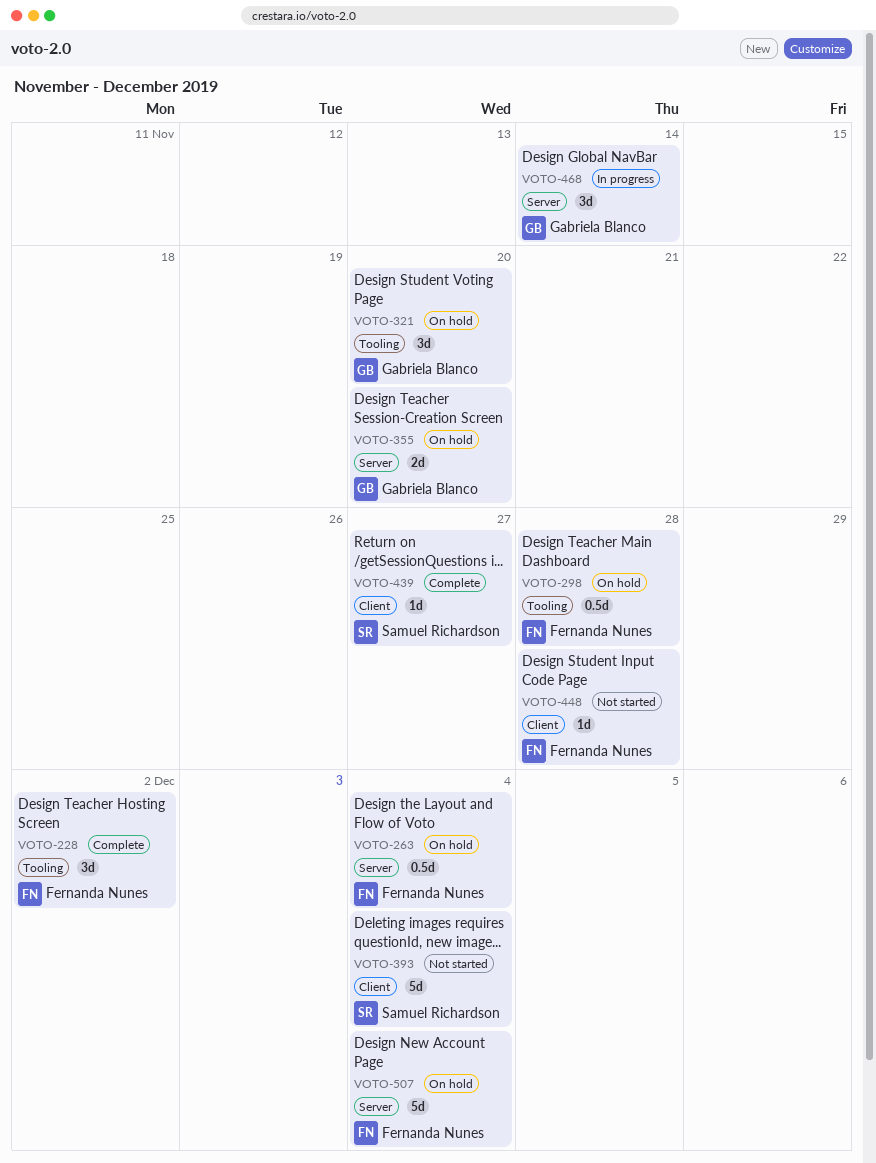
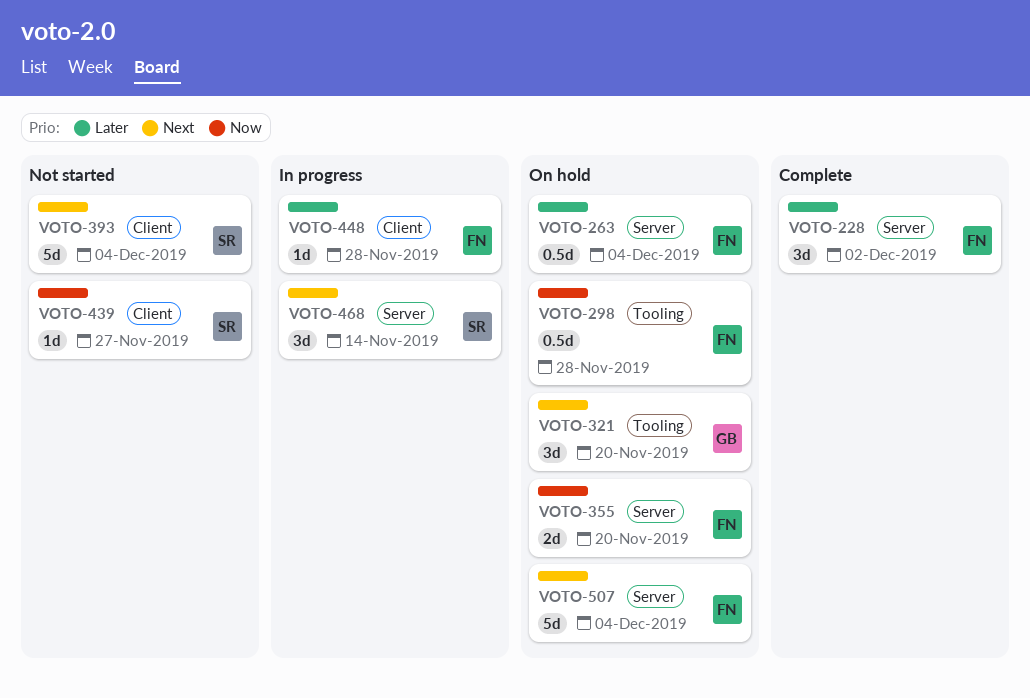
VOTO-228, label: Tooling -> Server
VOTO-355, owner: Gabriela Blanco -> Fernanda Nunes
VOTO-439, status: Complete -> Not started
VOTO-448, status: Not started -> In progress
VOTO-468, owner: Gabriela Blanco -> Samuel Richardson

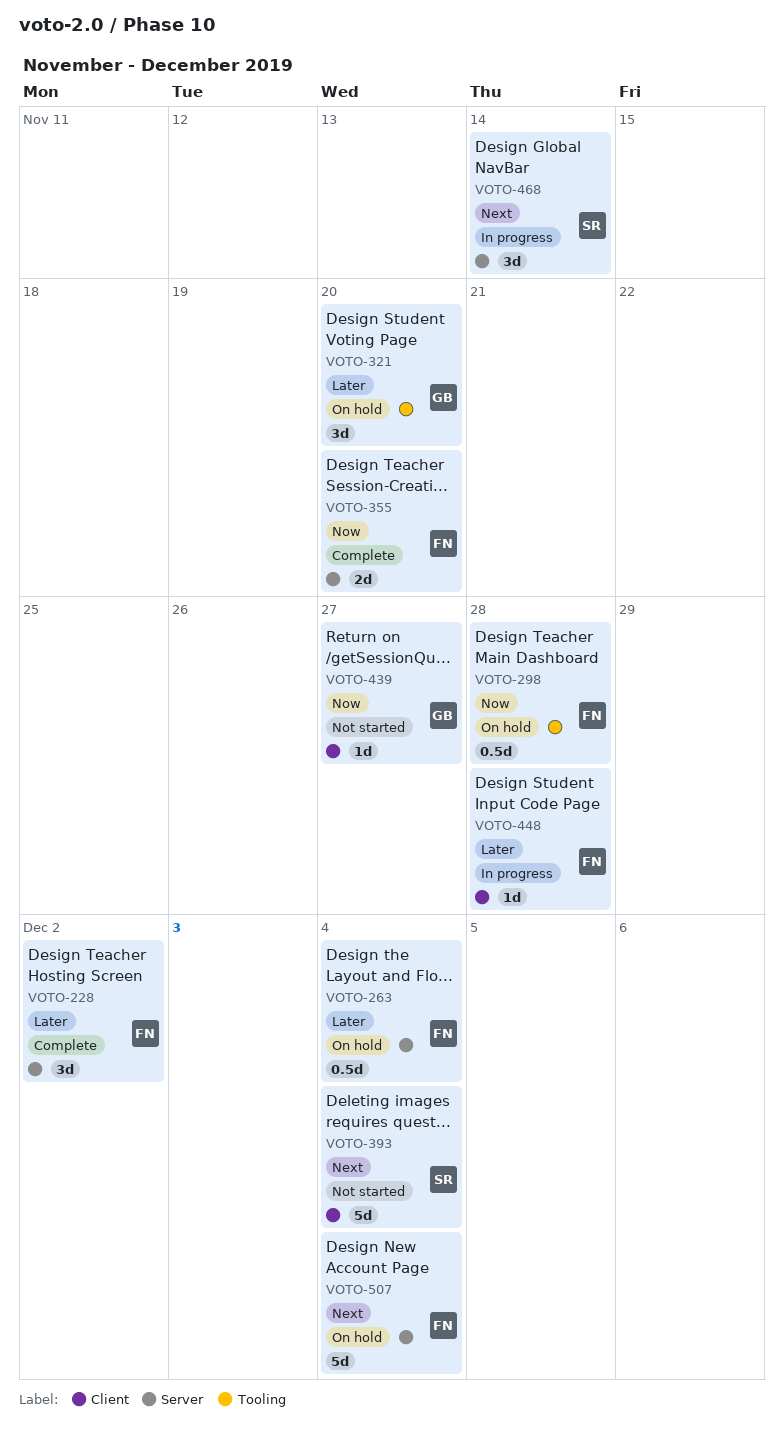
VOTO-321, priority: Next -> Later
VOTO-355, status: On hold -> Complete
VOTO-439, owner: SR -> GB

